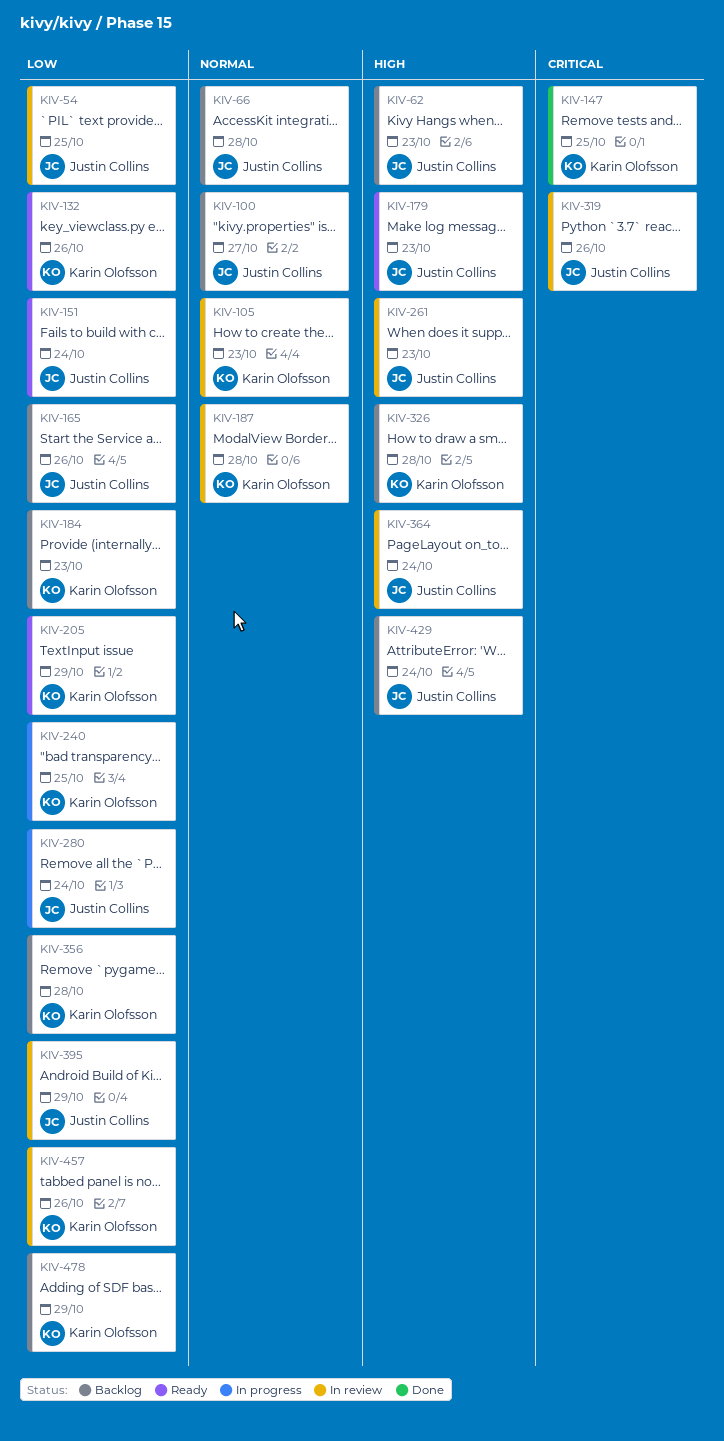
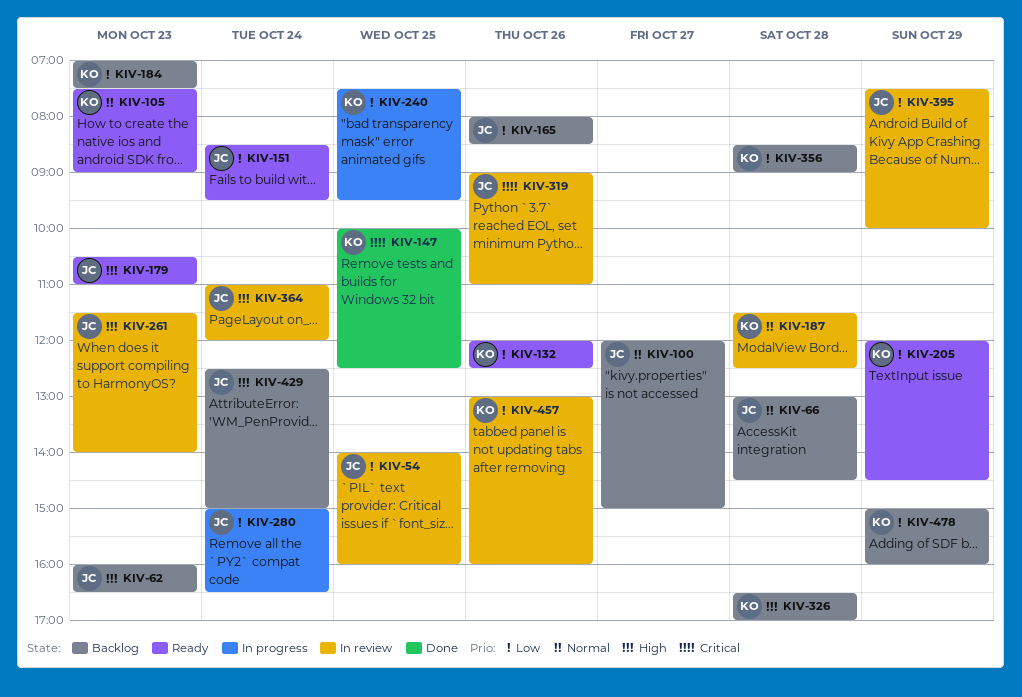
KIV-105, status: In review -> Ready

